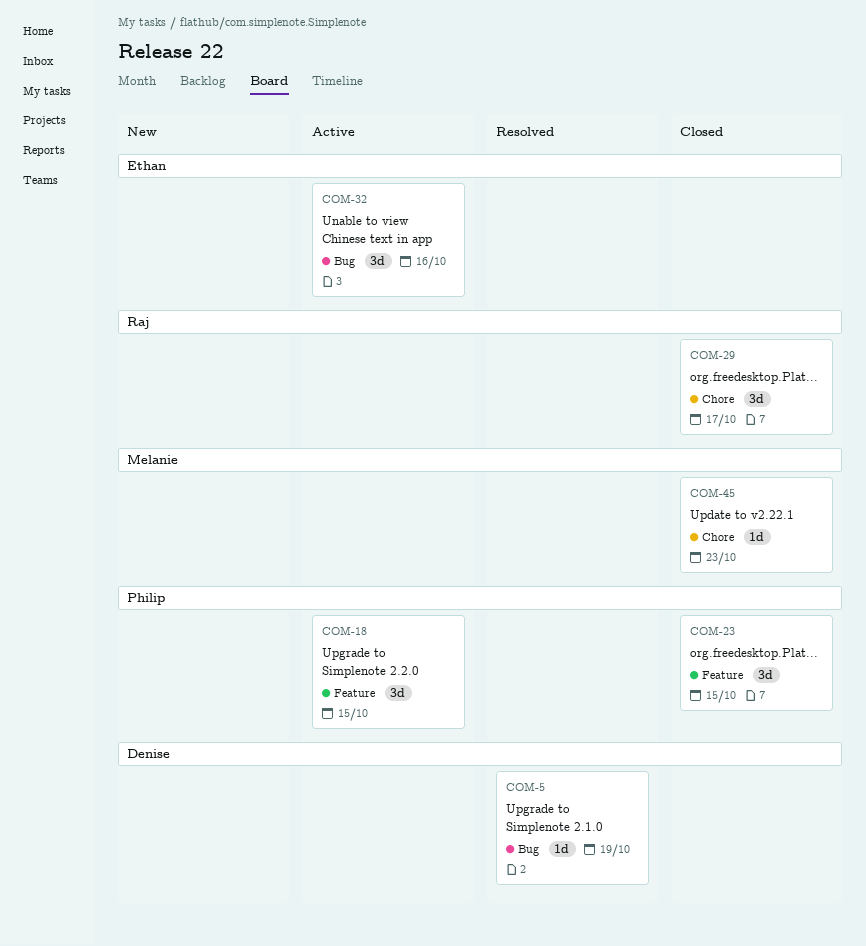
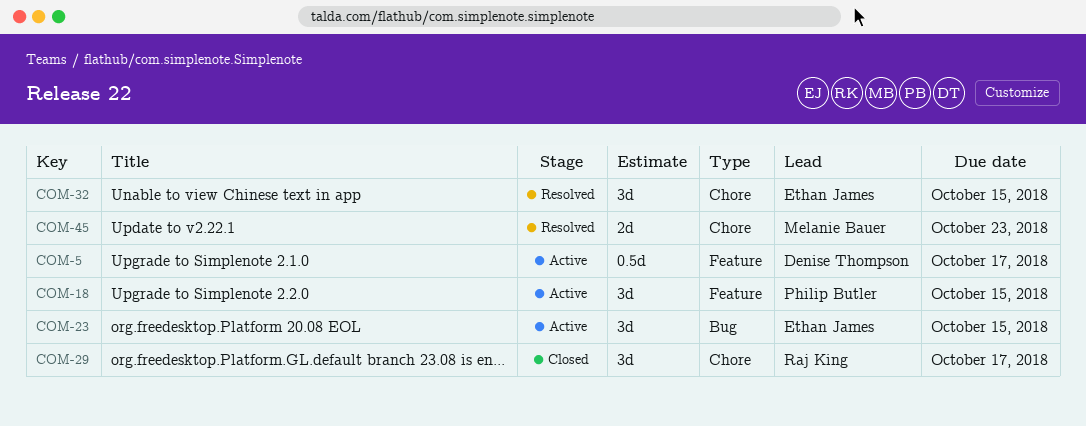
COM-5, status: Resolved -> Active
COM-5, label: Bug -> Feature
COM-5, estimate: 1d -> 0.5d
COM-5, due: Oct 19 -> Oct 17
COM-23, status: Closed -> Active
COM-23, owner: Philip Butler -> Ethan James
COM-23, label: Feature -> Bug
COM-32, status: Active -> Resolved
COM-32, label: Bug -> Chore
COM-32, due: Oct 16 -> Oct 15
COM-45, status: Closed -> Resolved
COM-45, estimate: 1d -> 2d

